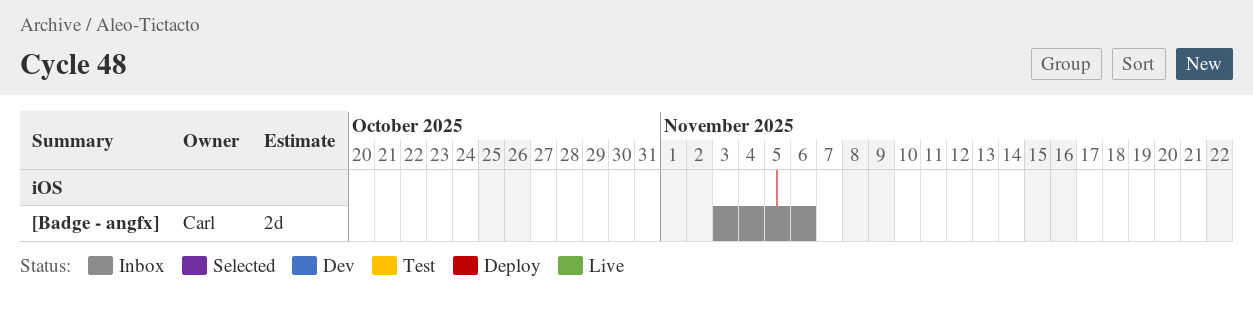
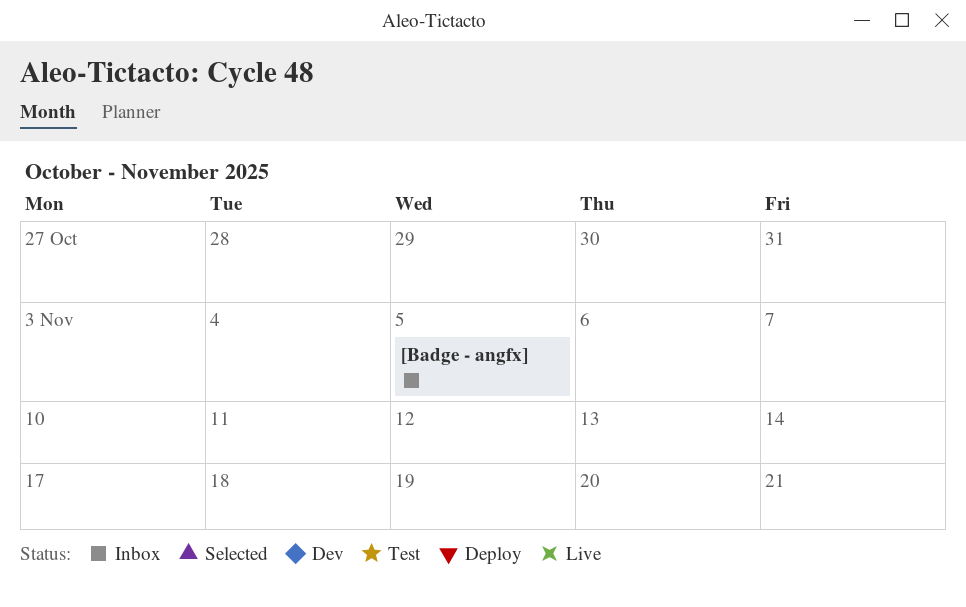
[Badge - angfx], due: Nov 6 -> Nov 5

